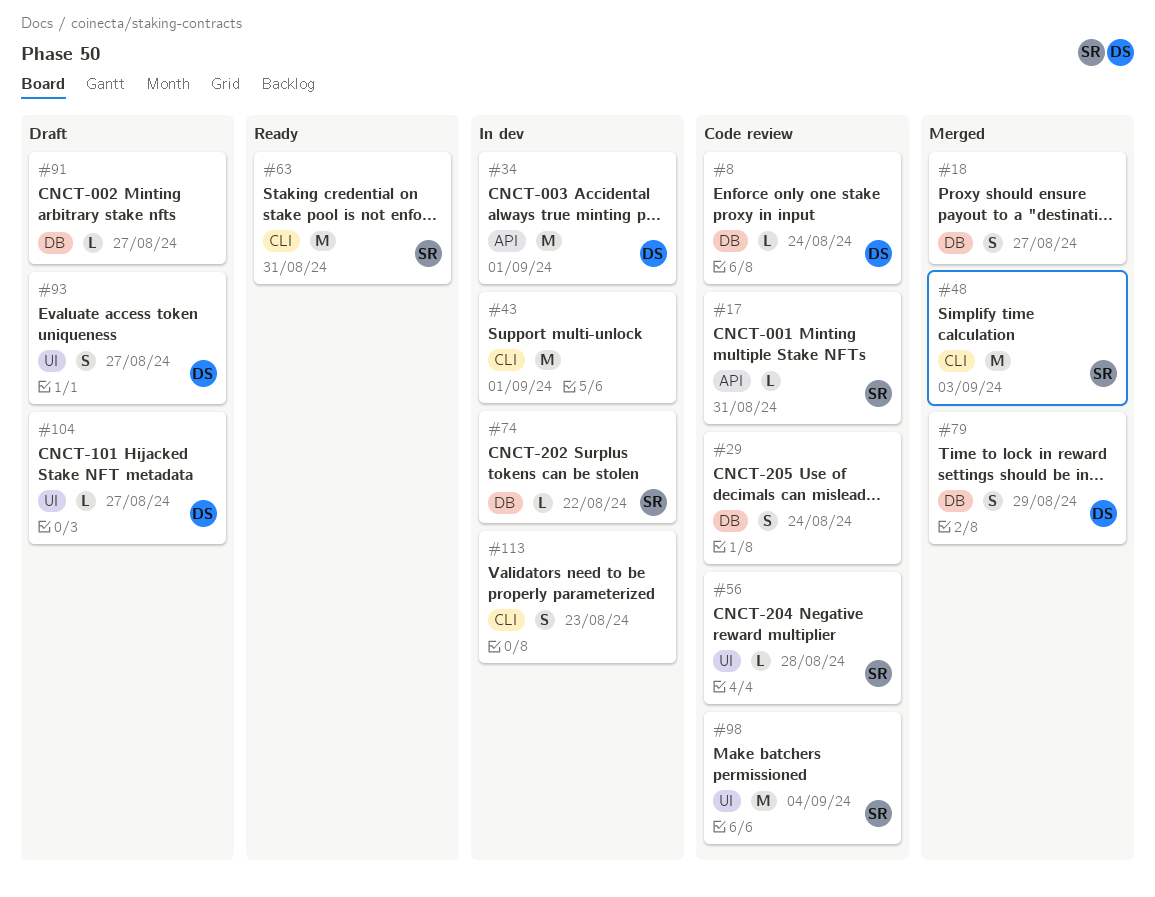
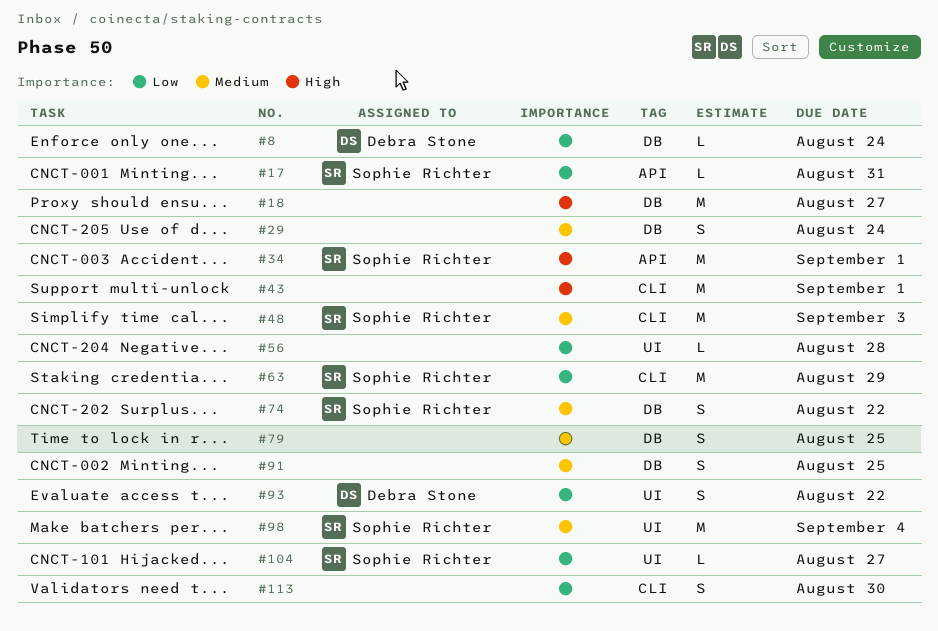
#18, estimate: S -> M
#34, owner: Debra Stone -> Sophie Richter
#56, owner: Sophie Richter -> none
#63, due: Aug 31 -> Aug 29
#74, estimate: L -> S
#79, owner: Debra Stone -> none
#79, due: Aug 29 -> Aug 25
#91, estimate: L -> S
#91, due: Aug 27 -> Aug 25
#93, due: Aug 27 -> Aug 22
#104, owner: Debra Stone -> Sophie Richter
#113, due: Aug 23 -> Aug 30

